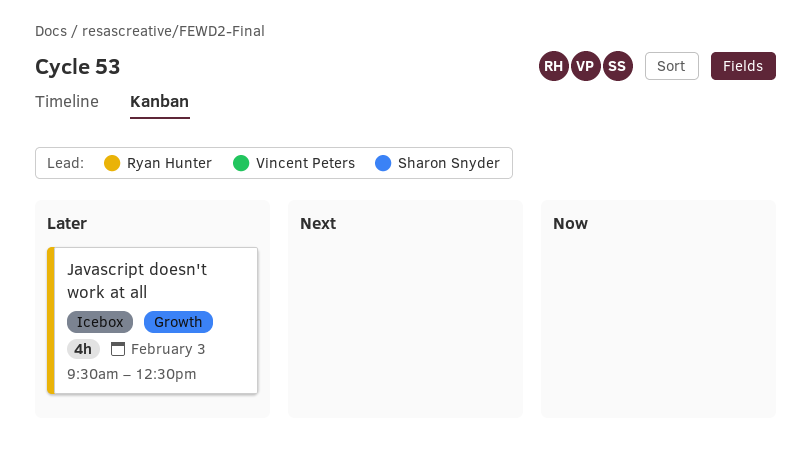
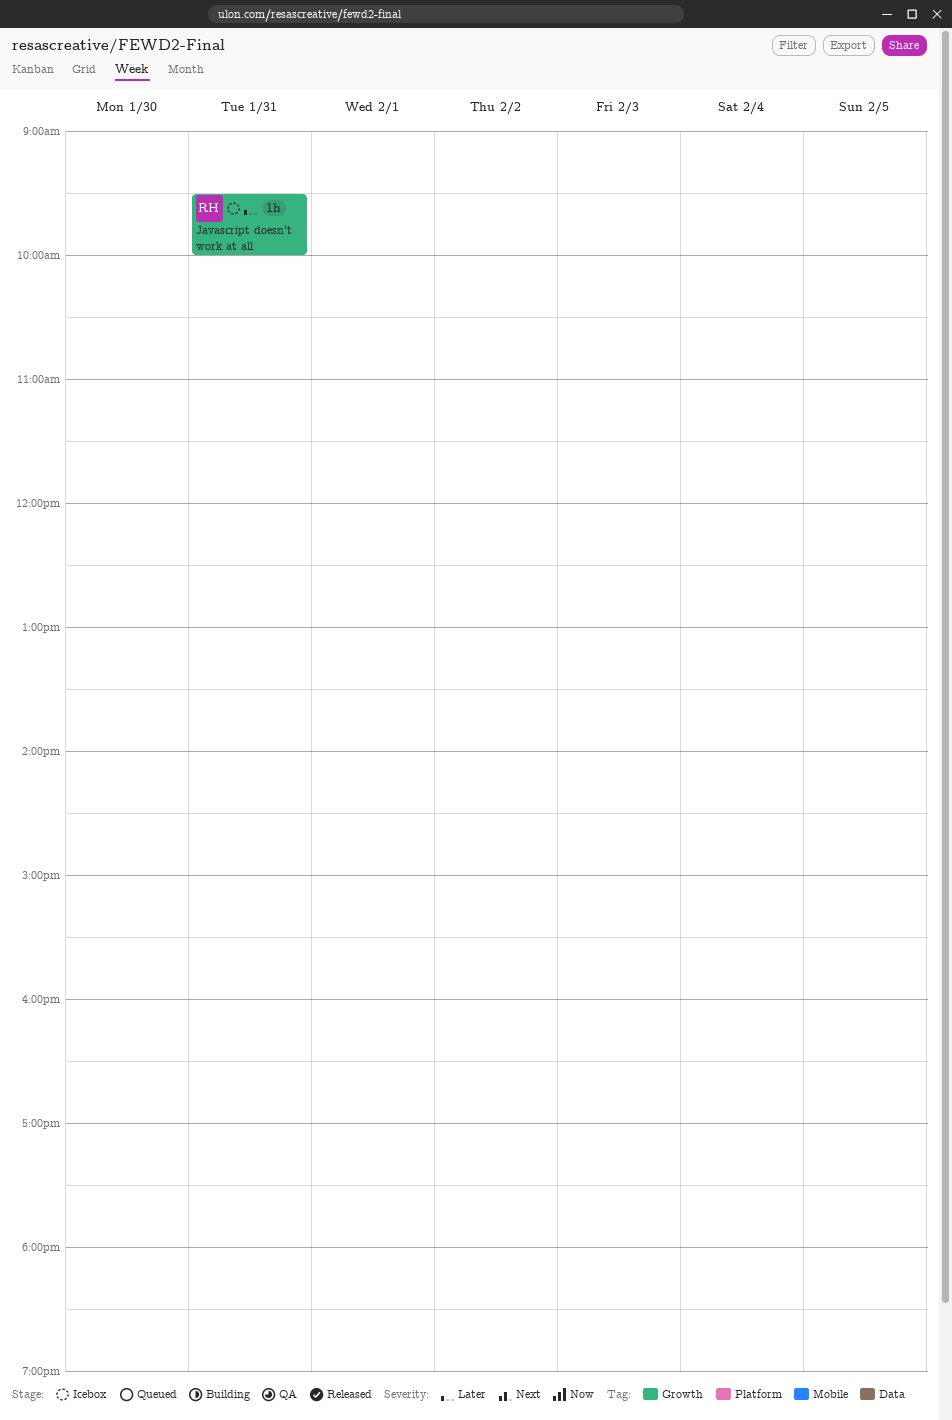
Javascript doesn't work at all, estimate: 4h -> 1h
Javascript doesn't work at all, day: Feb 3 -> Jan 31
Javascript doesn't work at all, ends: 12:30 -> 10:00

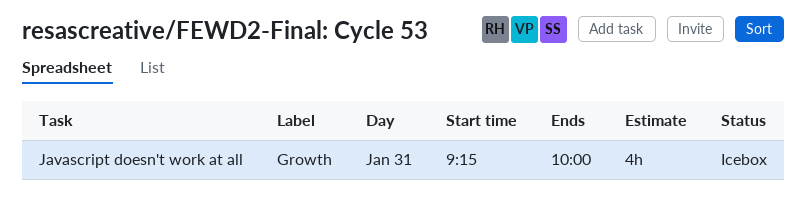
Javascript doesn't work at all, estimate: 1h -> 4h
Javascript doesn't work at all, begins: 09:30 -> 09:15

